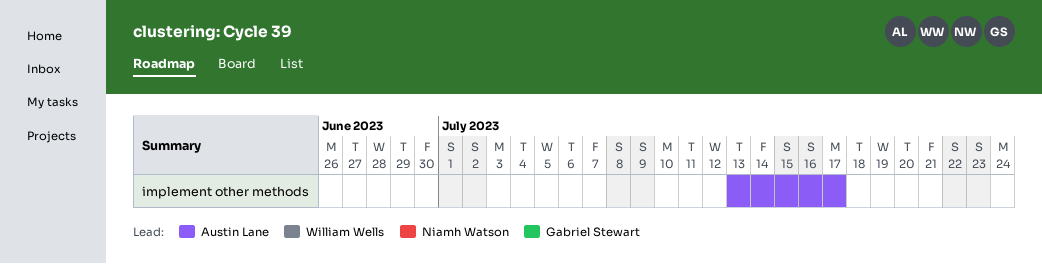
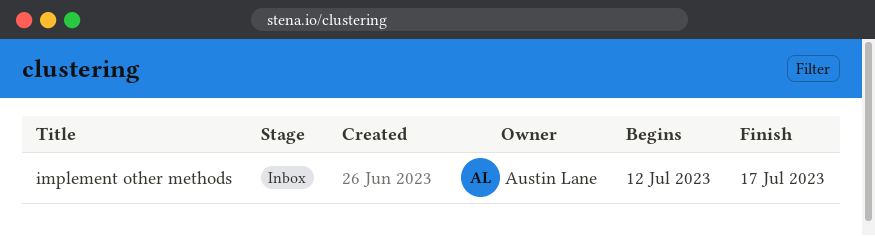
implement other methods, start: Jul 13 -> Jul 12

